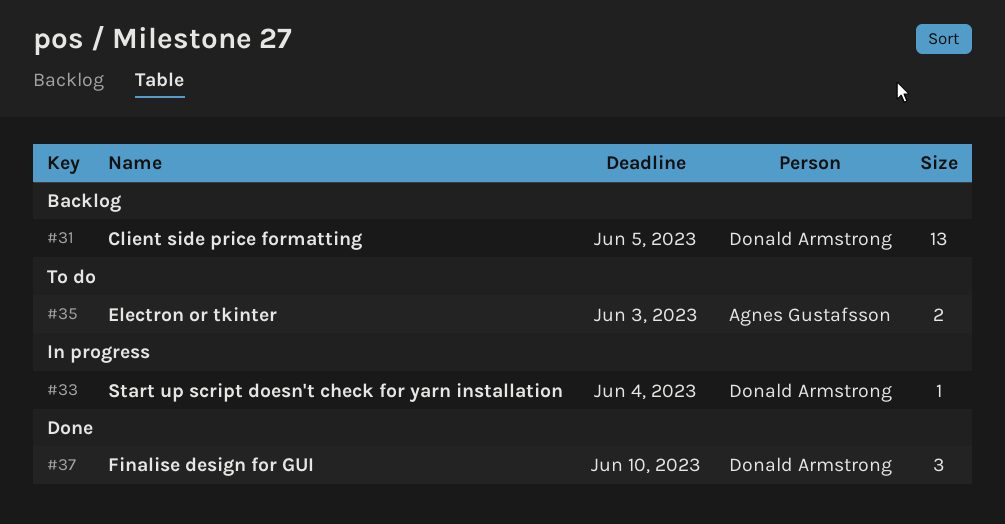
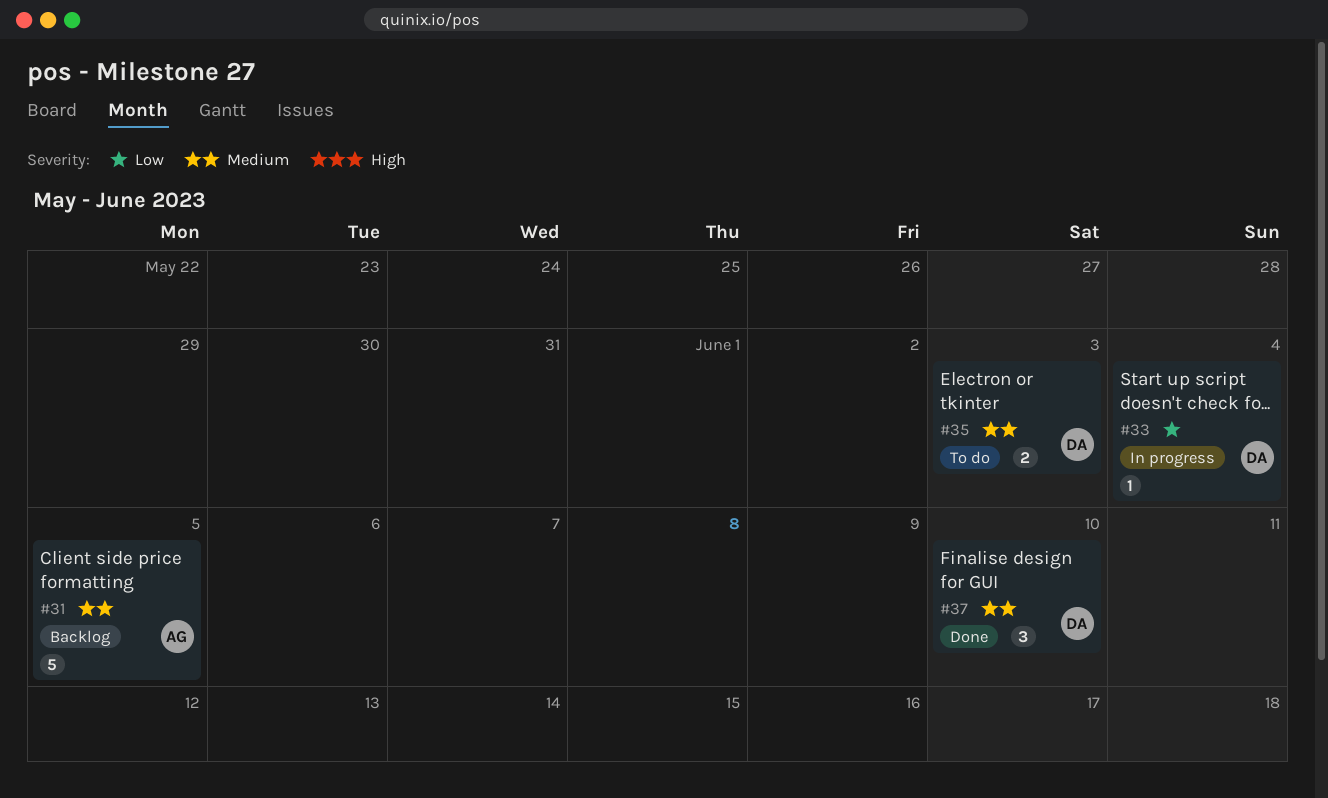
#31, owner: Donald Armstrong -> Agnes Gustafsson
#31, estimate: 13 -> 5
#35, owner: Agnes Gustafsson -> Donald Armstrong

